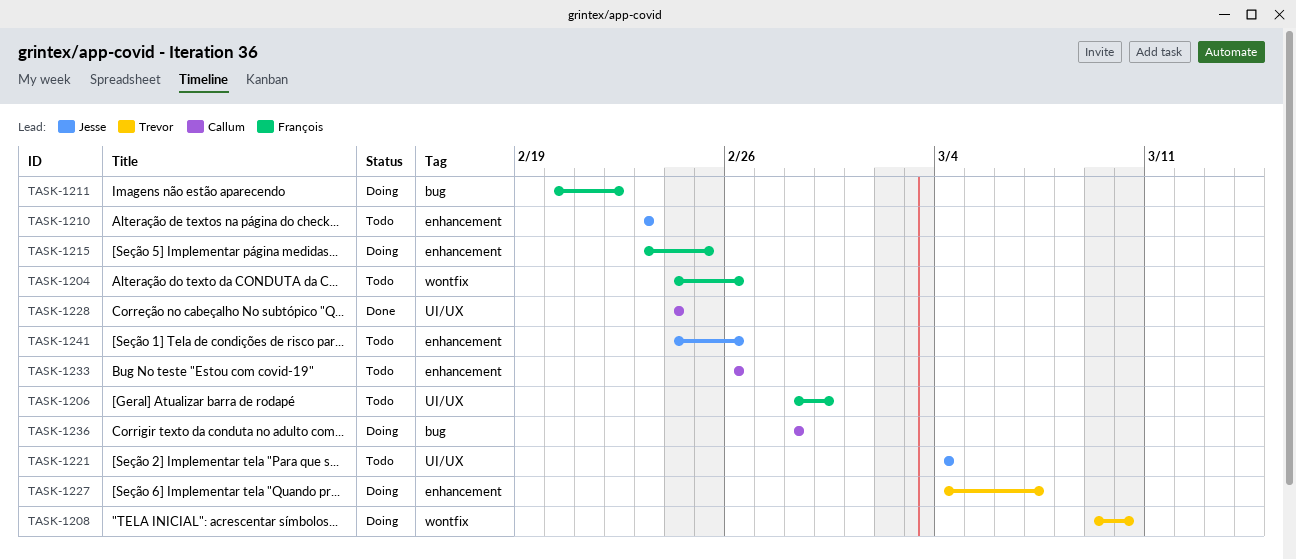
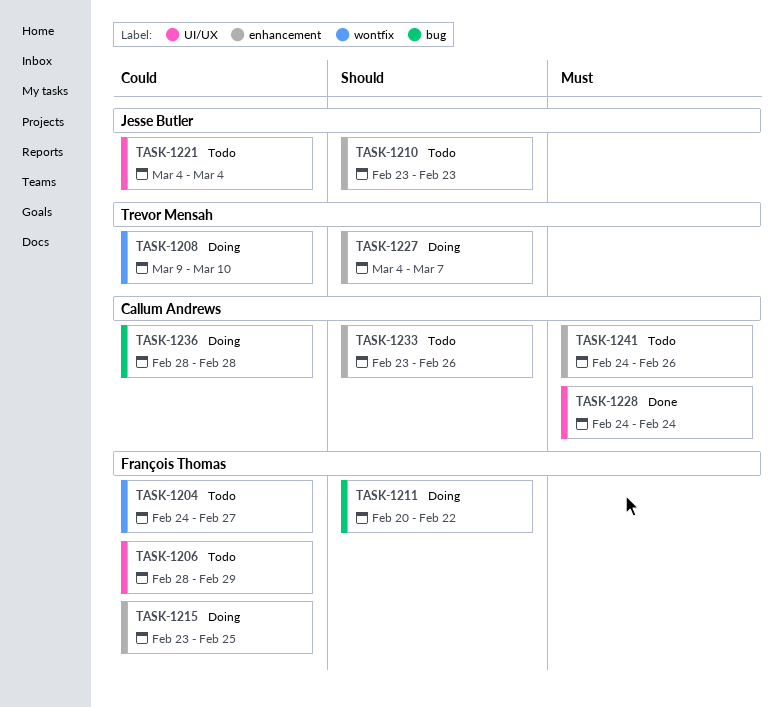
TASK-1204, due: Feb 26 -> Feb 27
TASK-1233, start: Feb 26 -> Feb 23
TASK-1241, owner: Jesse Butler -> Callum Andrews

